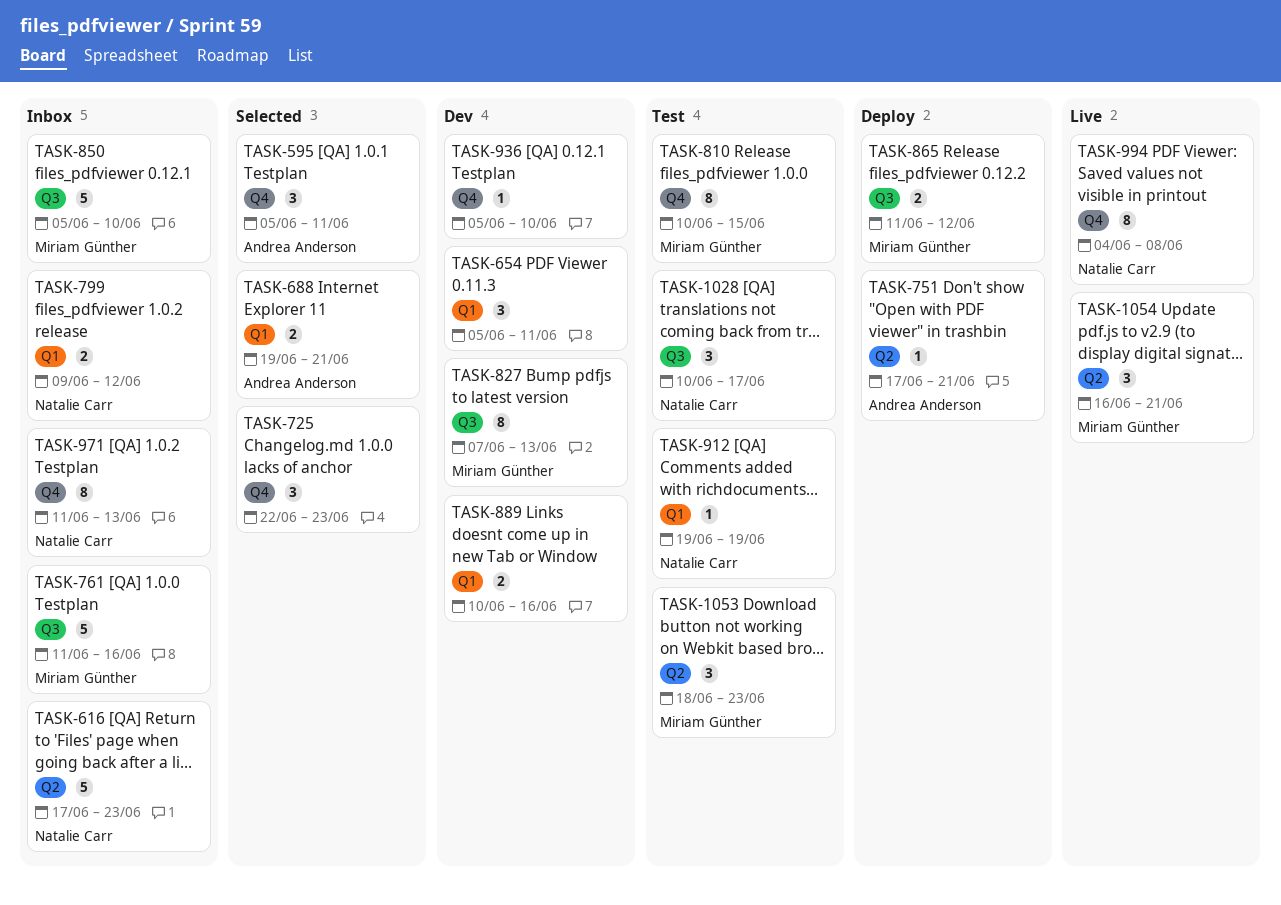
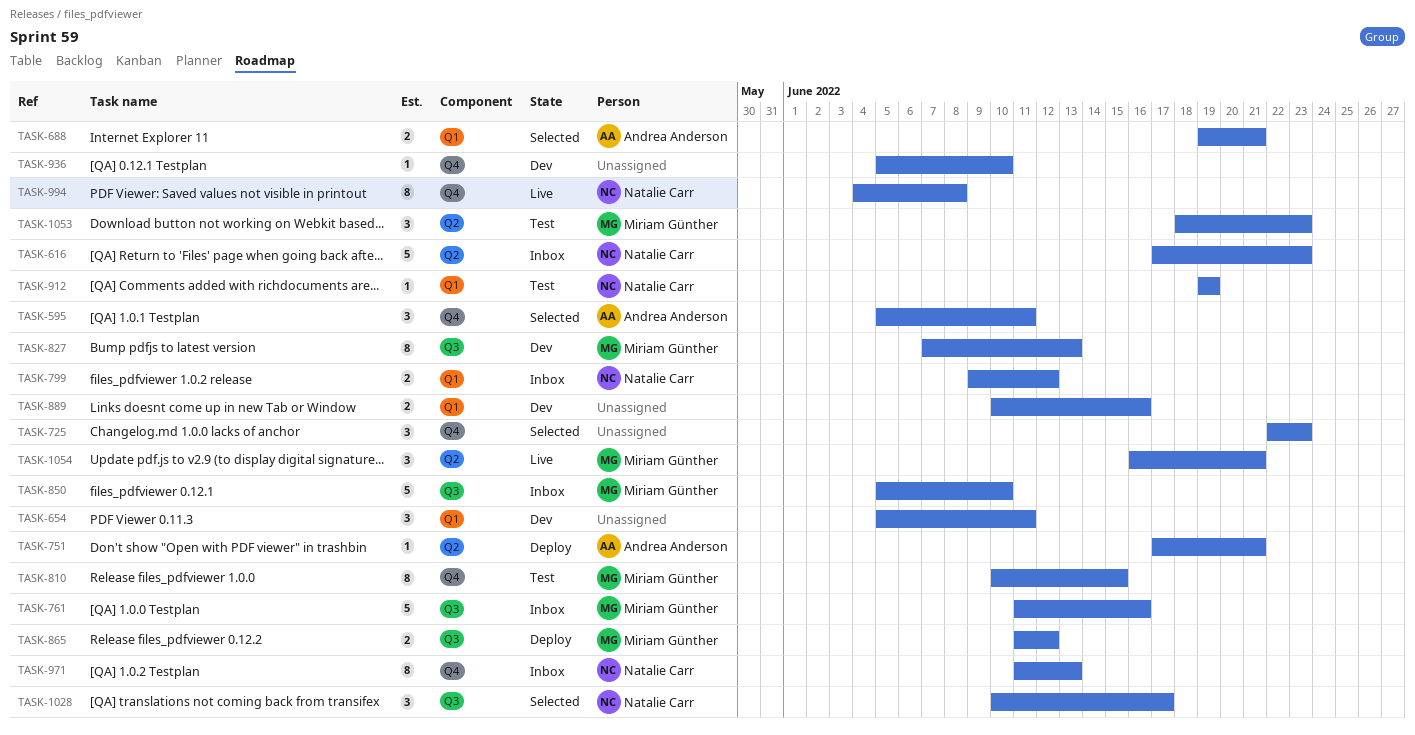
TASK-1028, status: Test -> Selected

